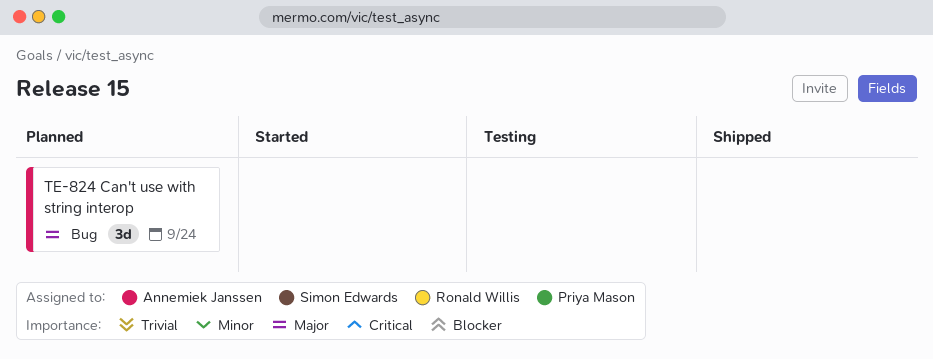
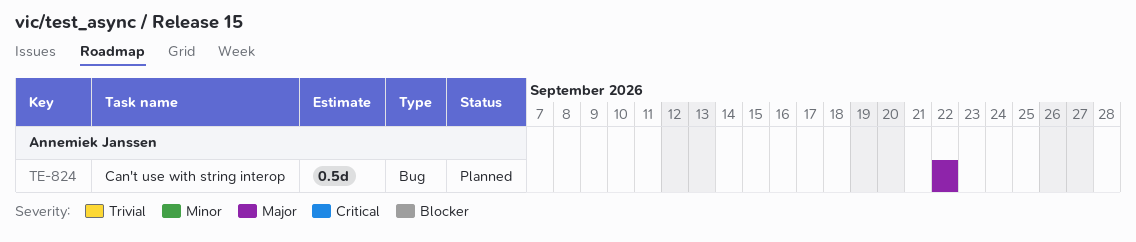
TE-824, estimate: 3d -> 0.5d
TE-824, due: Sep 24 -> Sep 22

